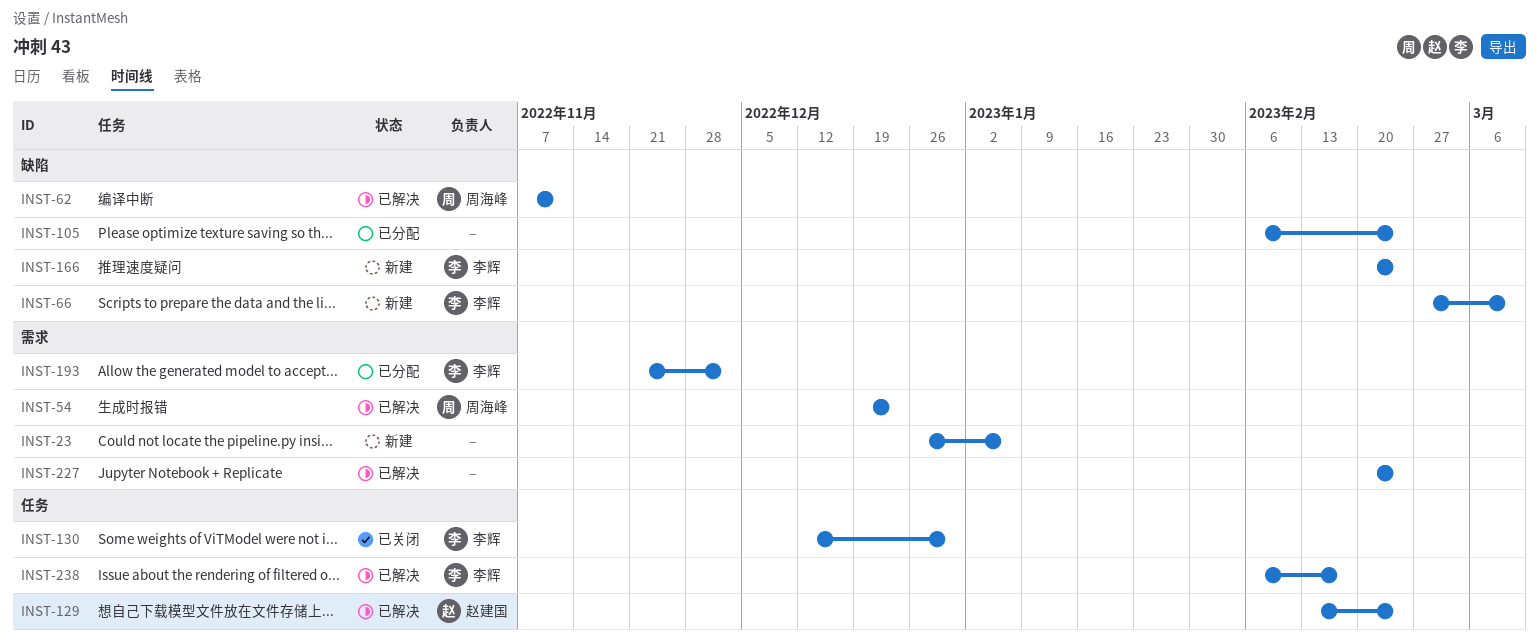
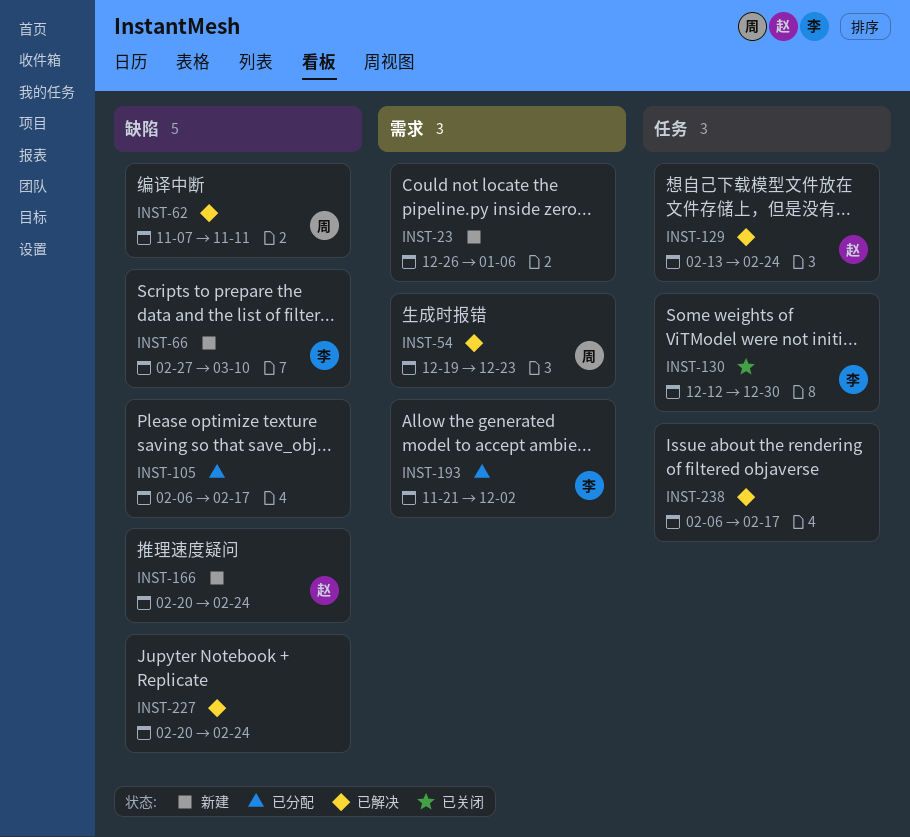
INST-105, due: Feb 24 -> Feb 17
INST-166, owner: 李辉 -> 赵建国
INST-227, label: 需求 -> 缺陷
INST-238, owner: 李辉 -> none

